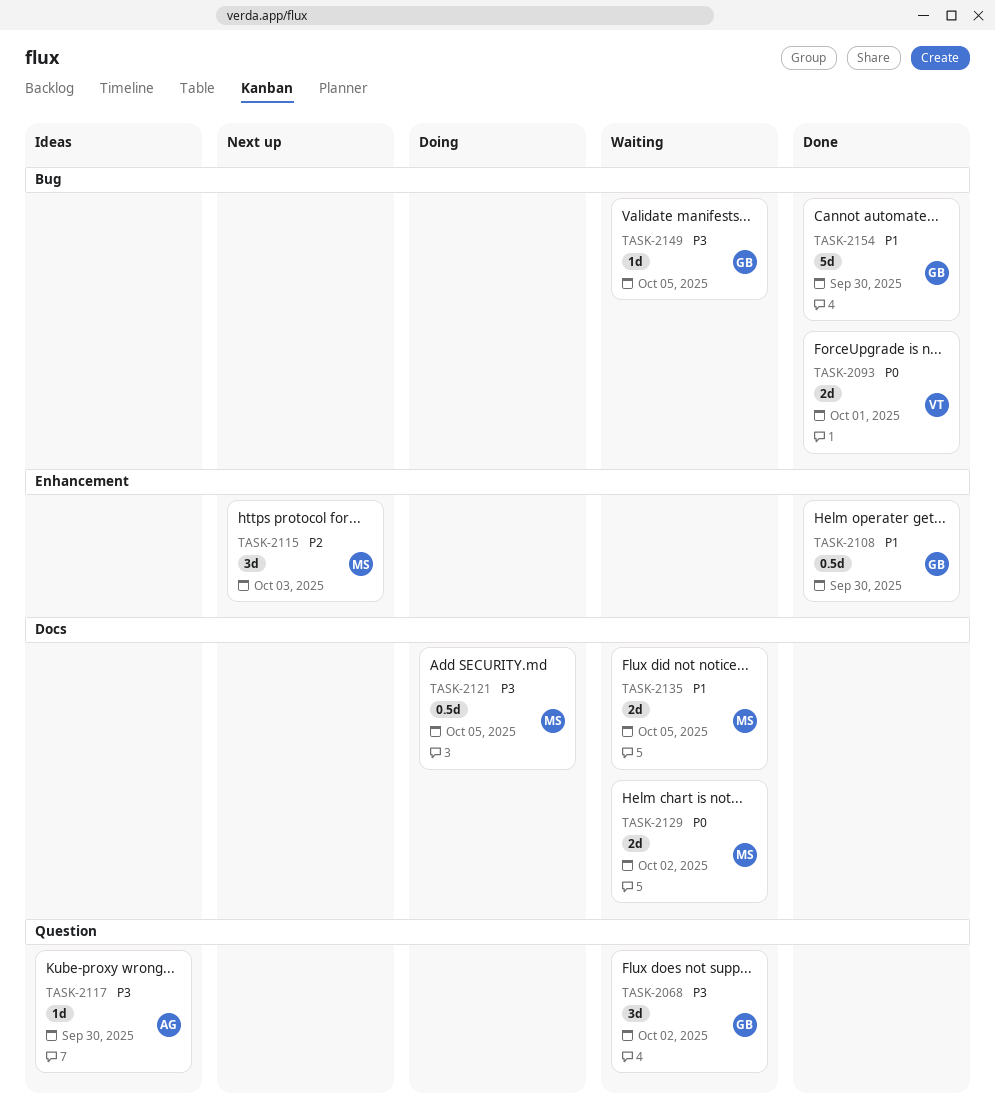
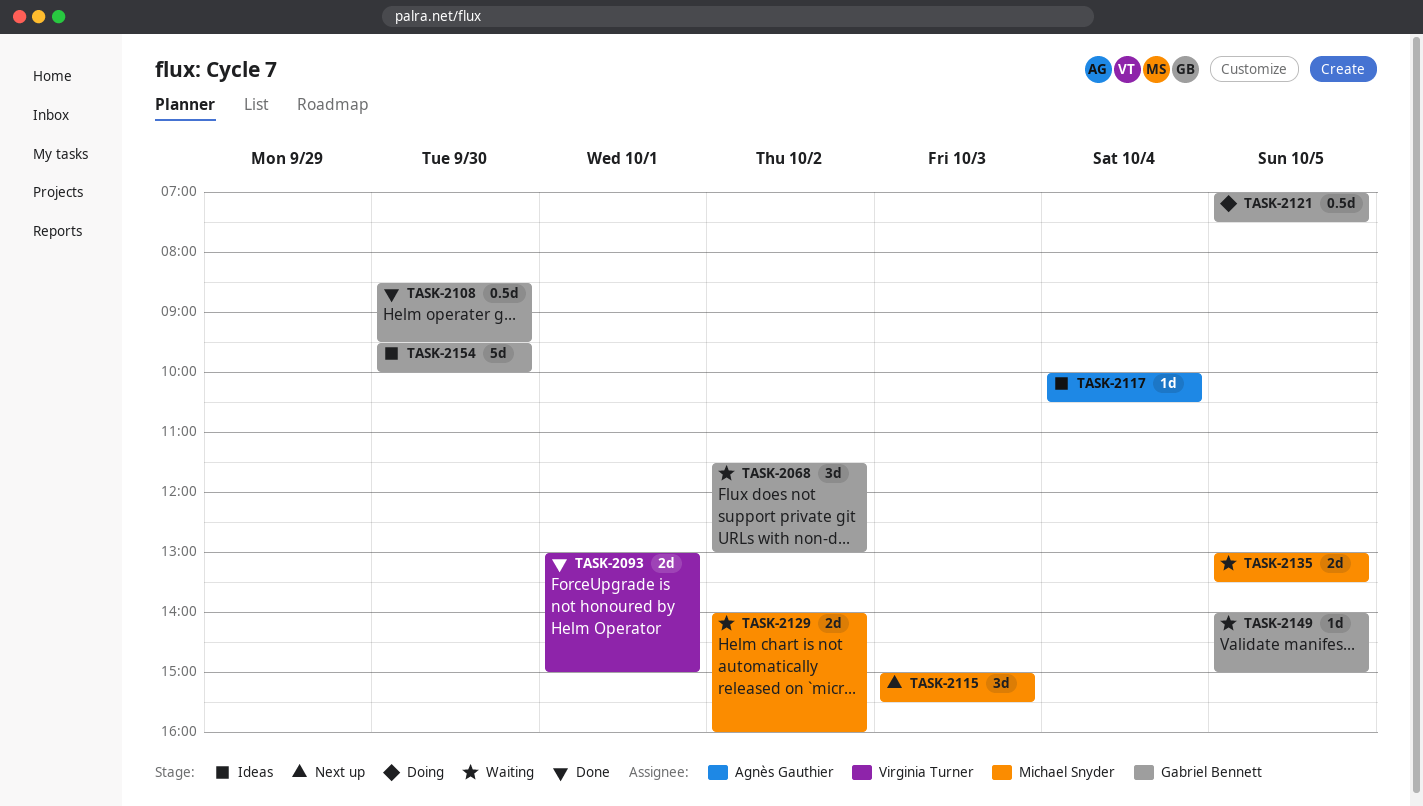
TASK-2117, day: Sep 30 -> Oct 4
TASK-2121, owner: Michael Snyder -> Gabriel Bennett
TASK-2154, status: Done -> Ideas

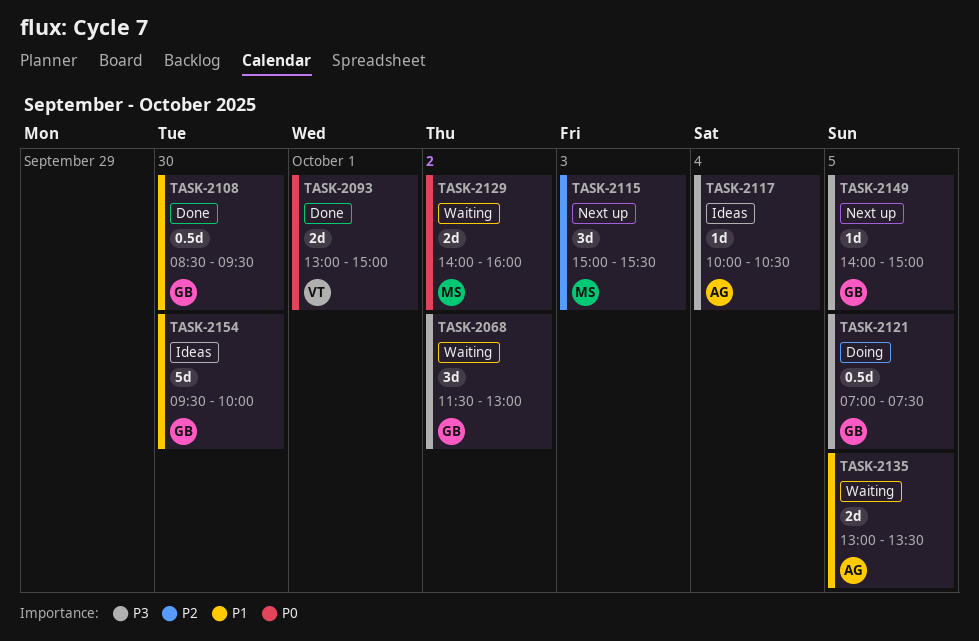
TASK-2135, owner: Michael Snyder -> Agnès Gauthier
TASK-2149, status: Waiting -> Next up

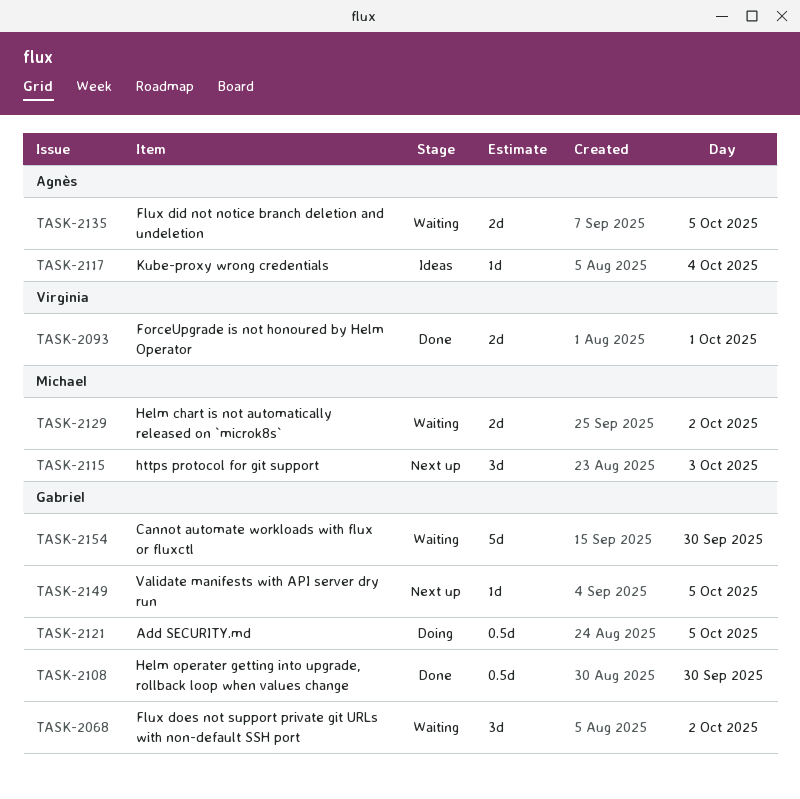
TASK-2154, status: Ideas -> Waiting

